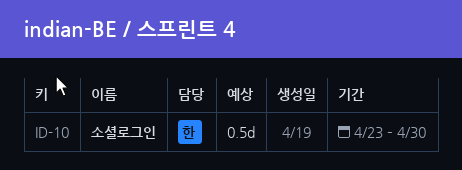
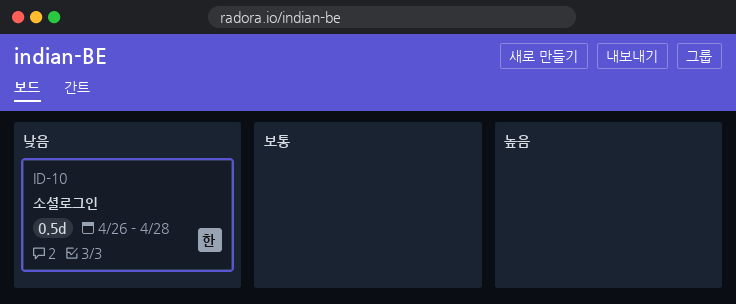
ID-10, start: Apr 23 -> Apr 26
ID-10, due: Apr 30 -> Apr 28

